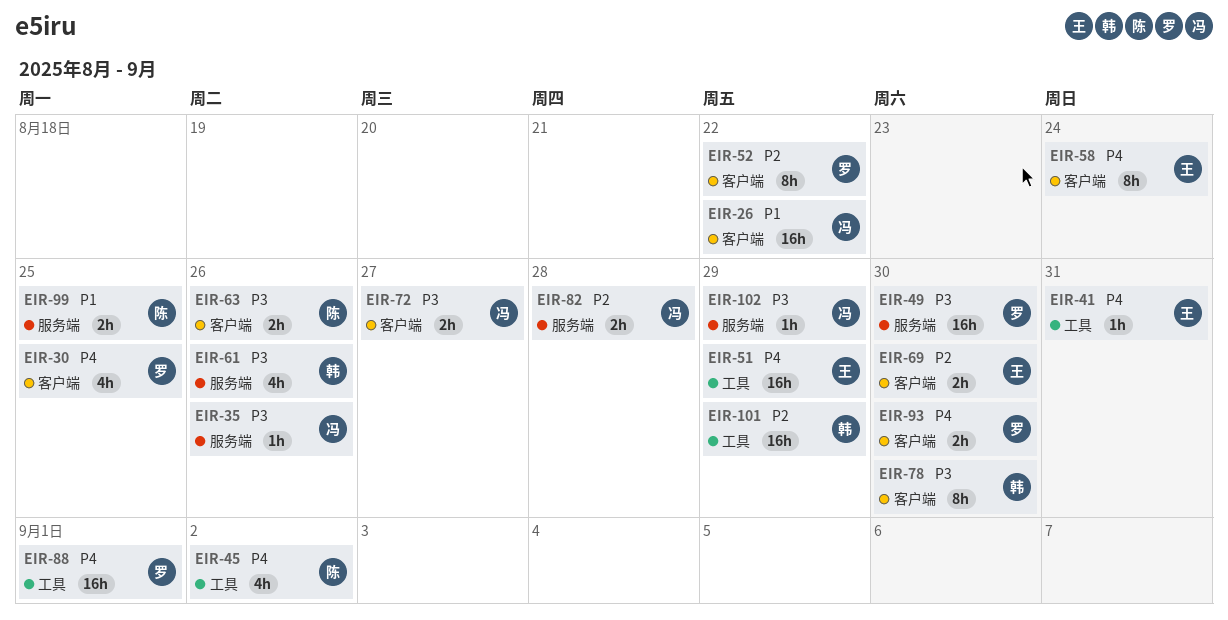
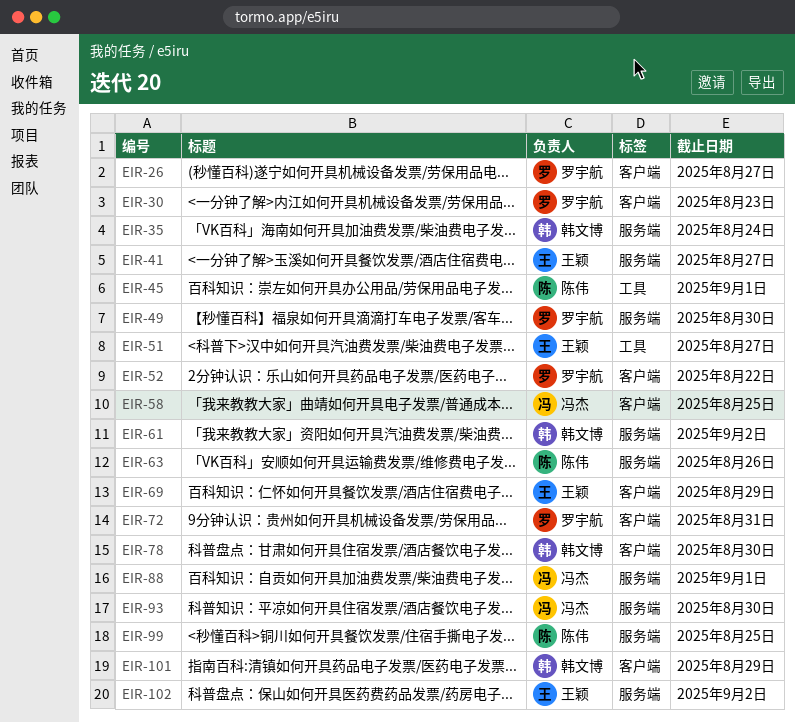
EIR-26, owner: 冯杰 -> 罗宇航
EIR-26, due: Aug 22 -> Aug 27
EIR-30, due: Aug 25 -> Aug 23
EIR-35, owner: 冯杰 -> 韩文博
EIR-35, due: Aug 26 -> Aug 24
EIR-41, label: 工具 -> 服务端
EIR-41, due: Aug 31 -> Aug 27
EIR-45, due: Sep 2 -> Sep 1
EIR-51, due: Aug 29 -> Aug 27
EIR-58, owner: 王颖 -> 冯杰
EIR-58, due: Aug 24 -> Aug 25
EIR-61, due: Aug 26 -> Sep 2
EIR-63, label: 客户端 -> 服务端
EIR-69, due: Aug 30 -> Aug 29
EIR-72, owner: 冯杰 -> 罗宇航
EIR-72, due: Aug 27 -> Aug 31
EIR-82: present -> none
EIR-88, owner: 罗宇航 -> 冯杰
EIR-88, label: 工具 -> 服务端
EIR-93, owner: 罗宇航 -> 冯杰
EIR-93, label: 客户端 -> 服务端
EIR-101, label: 工具 -> 客户端
EIR-102, owner: 冯杰 -> 王颖
EIR-102, due: Aug 29 -> Sep 2

